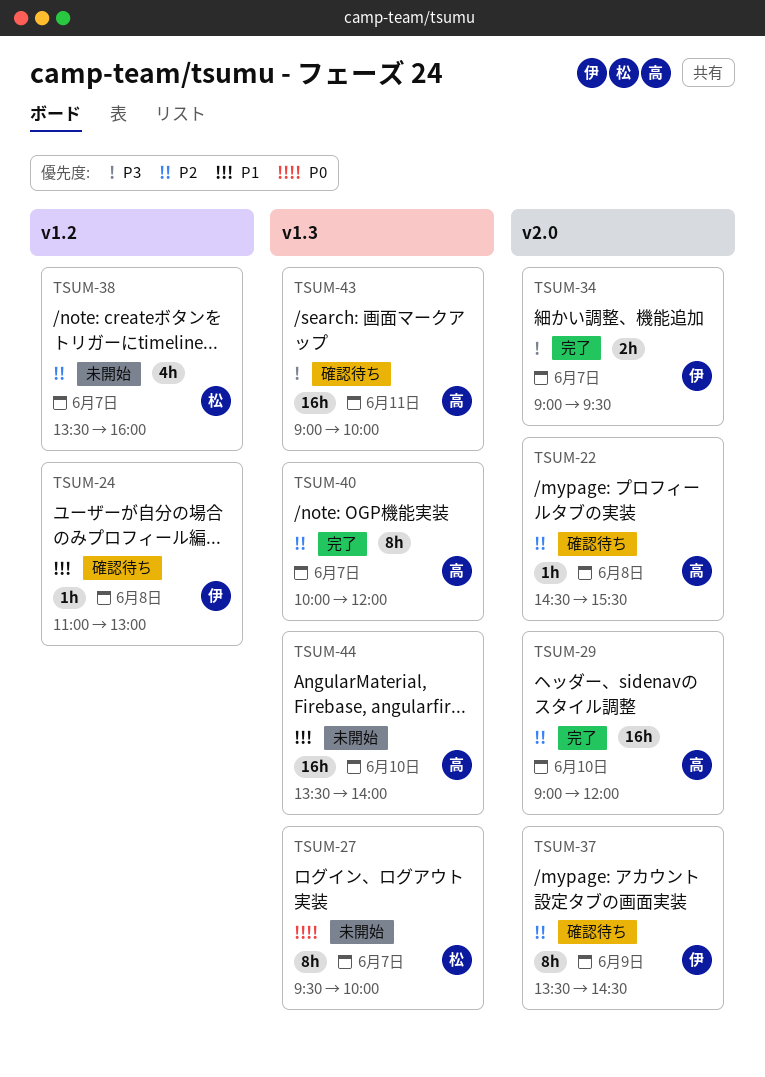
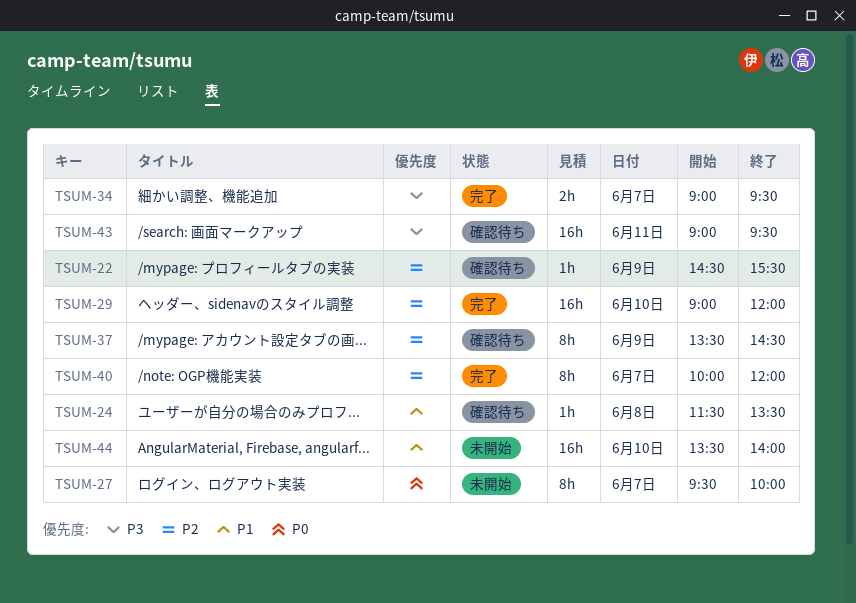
TSUM-22, day: Jun 8 -> Jun 9
TSUM-24, begins: 11:00 -> 11:30
TSUM-24, ends: 13:00 -> 13:30
TSUM-38: present -> none
TSUM-43, ends: 10:00 -> 09:30

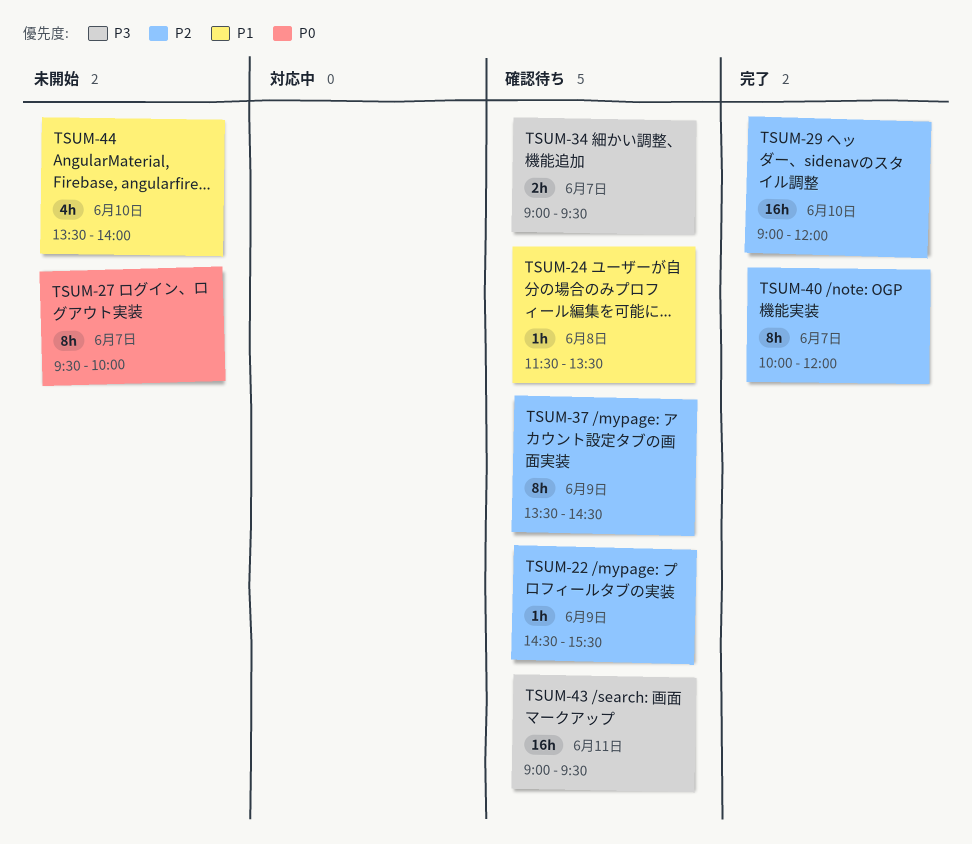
TSUM-34, status: 完了 -> 確認待ち
TSUM-44, estimate: 16h -> 4h

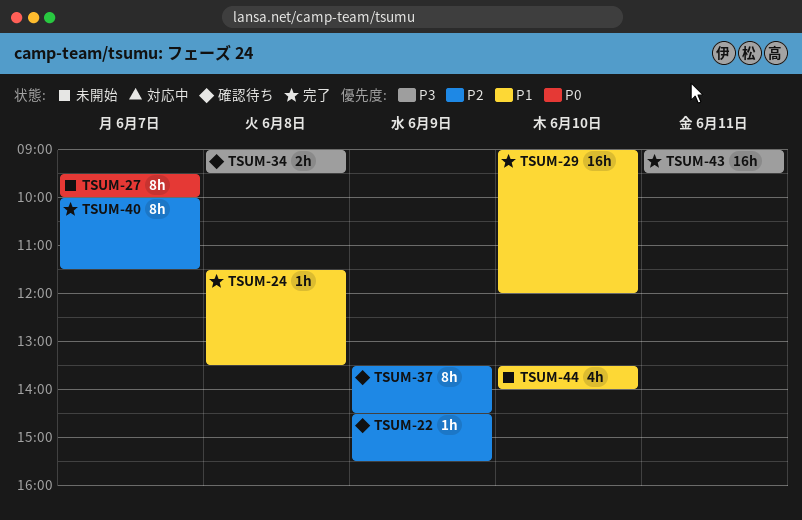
TSUM-24, status: 確認待ち -> 完了
TSUM-29, priority: P2 -> P1
TSUM-34, day: Jun 7 -> Jun 8
TSUM-40, ends: 12:00 -> 11:30
TSUM-43, status: 確認待ち -> 完了

